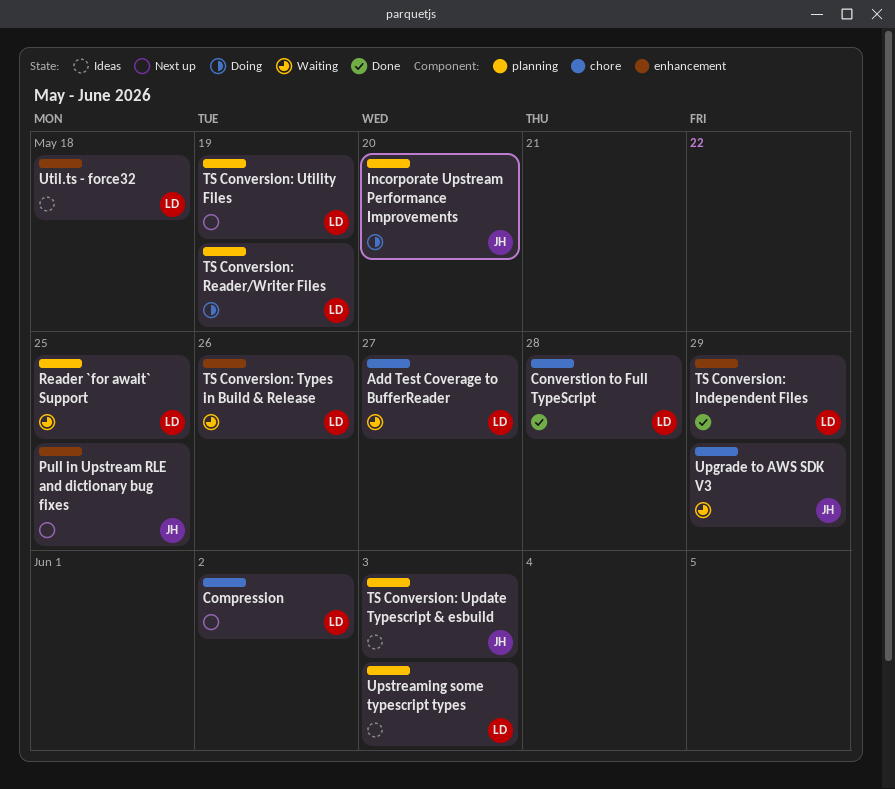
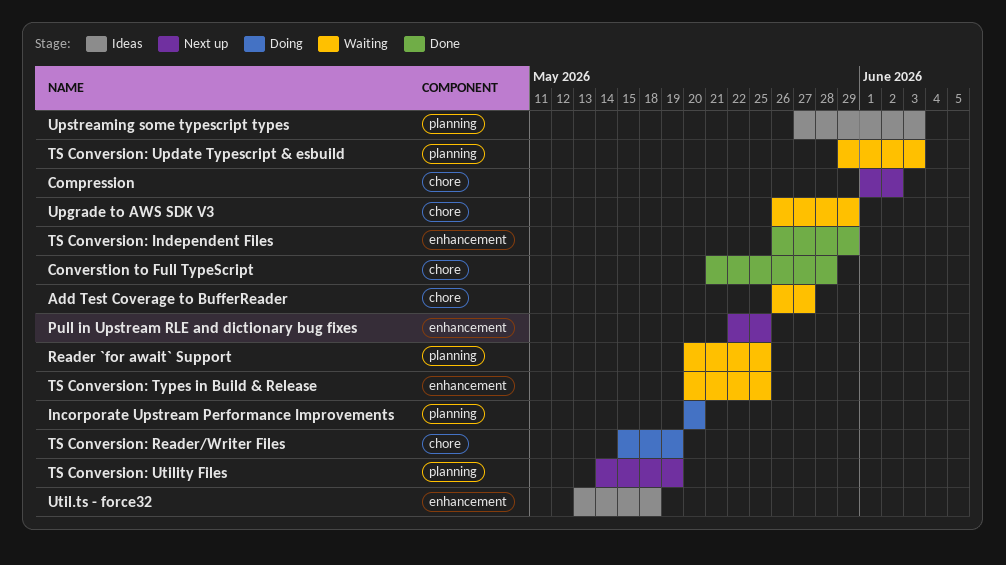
TS Conversion: Reader/Writer Files, label: planning -> chore
TS Conversion: Types in Build & Release, due: May 26 -> May 25
TS Conversion: Update Typescript & esbuild, status: Ideas -> Waiting

